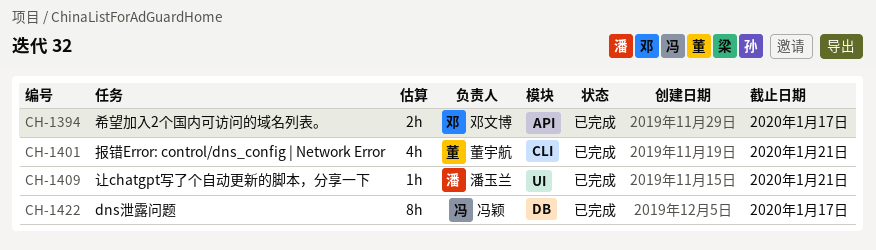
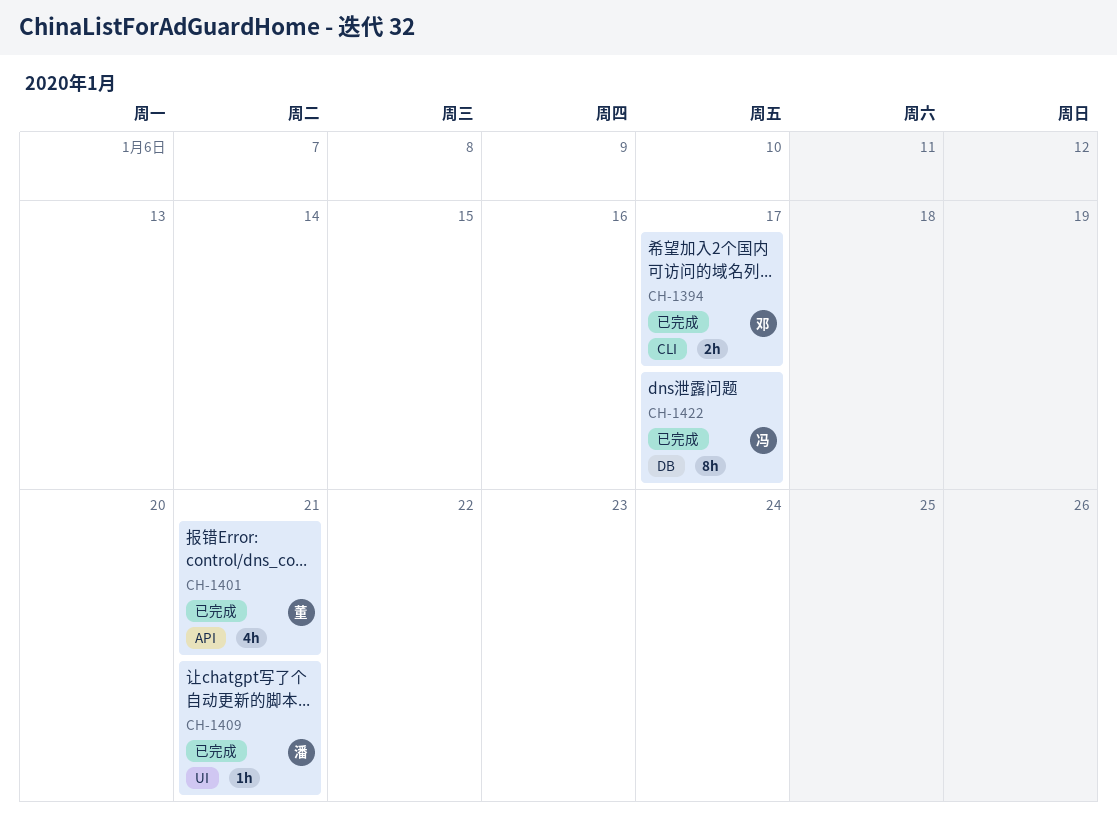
CH-1394, label: API -> CLI
CH-1401, label: CLI -> API

